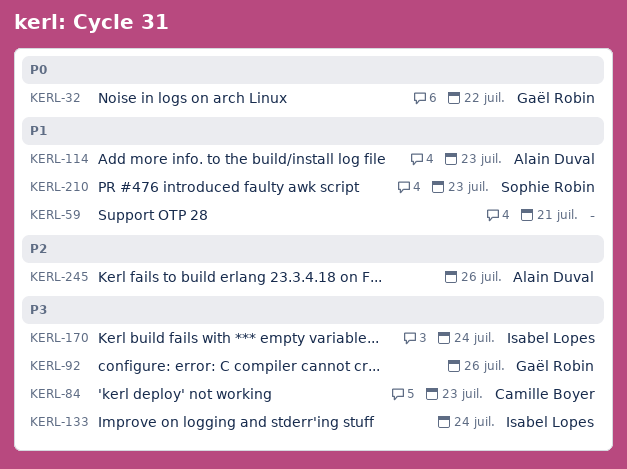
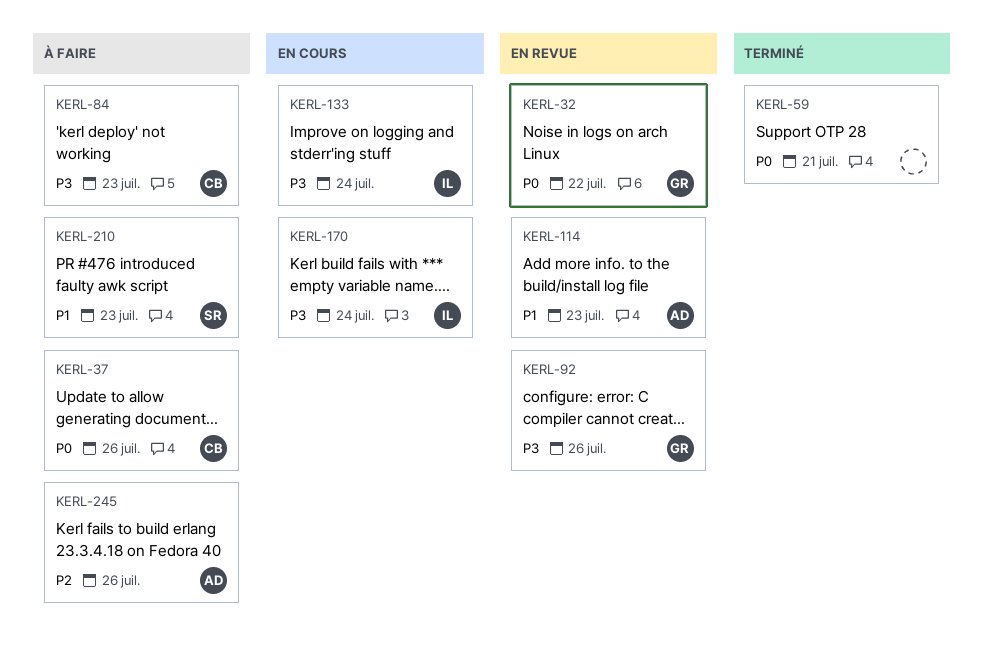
KERL-37: none -> present
KERL-59, priority: P1 -> P0

